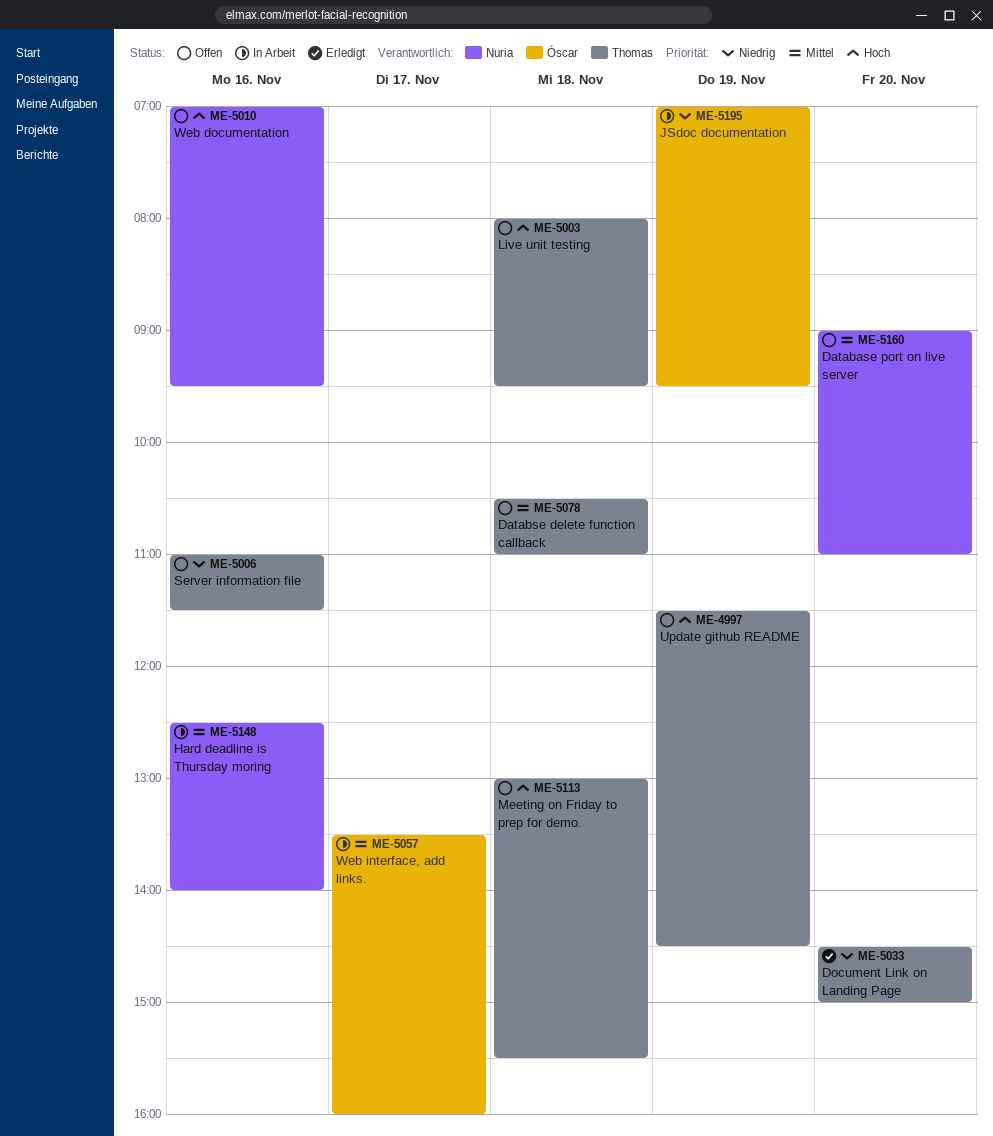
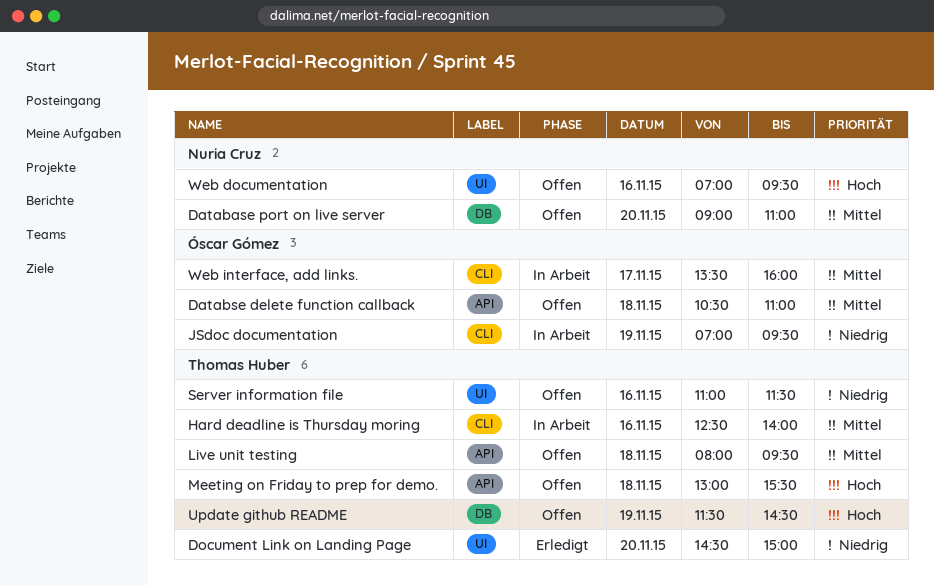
Databse delete function callback, owner: Thomas Huber -> Óscar Gómez
Hard deadline is Thursday moring, owner: Nuria Cruz -> Thomas Huber
Live unit testing, priority: Hoch -> Mittel

